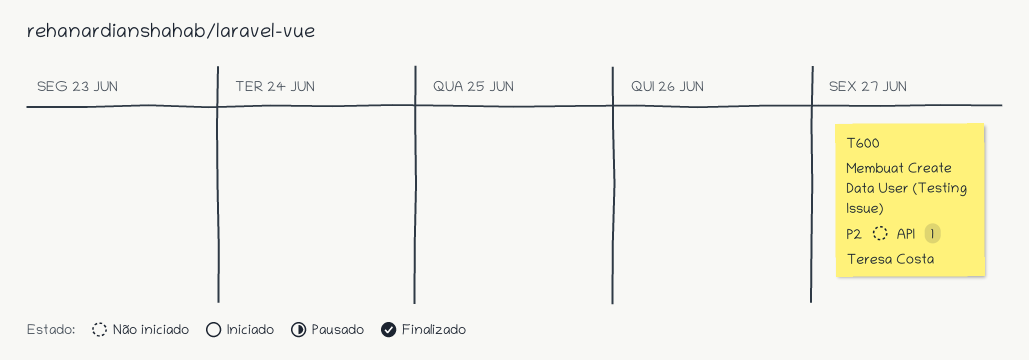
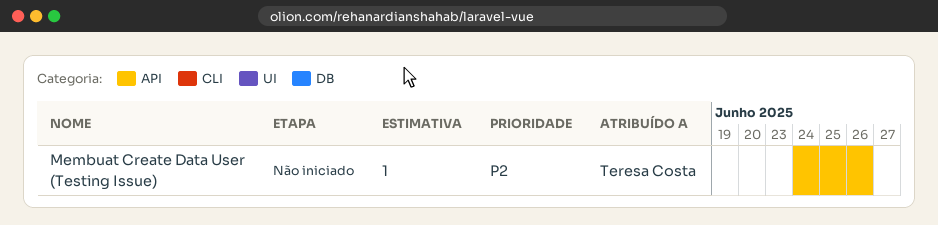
Membuat Create Data User (Testing Issue), due: Jun 27 -> Jun 26

